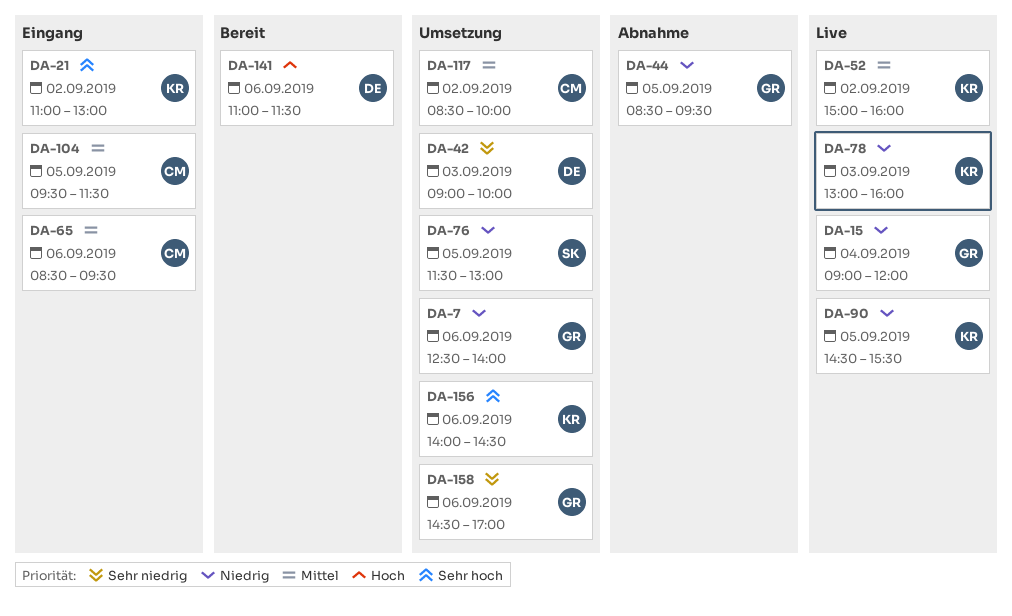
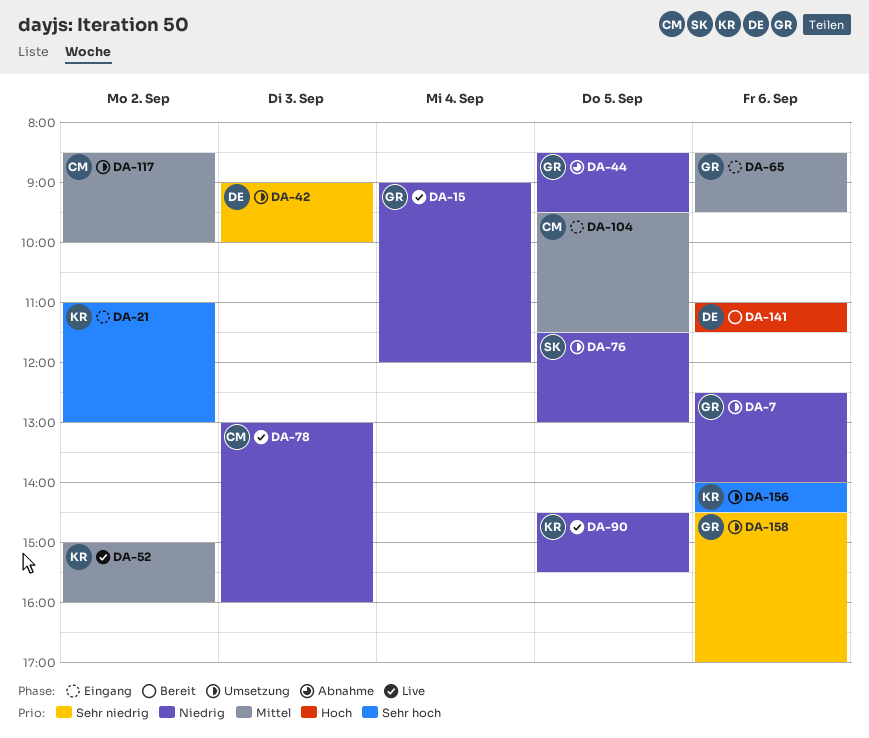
DA-65, owner: CM -> GR
DA-78, owner: KR -> CM

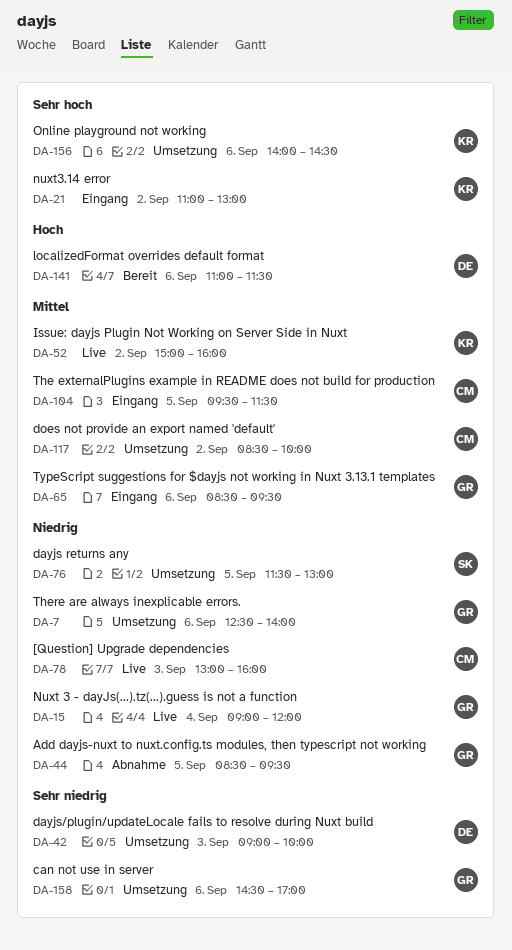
DA-90: present -> none

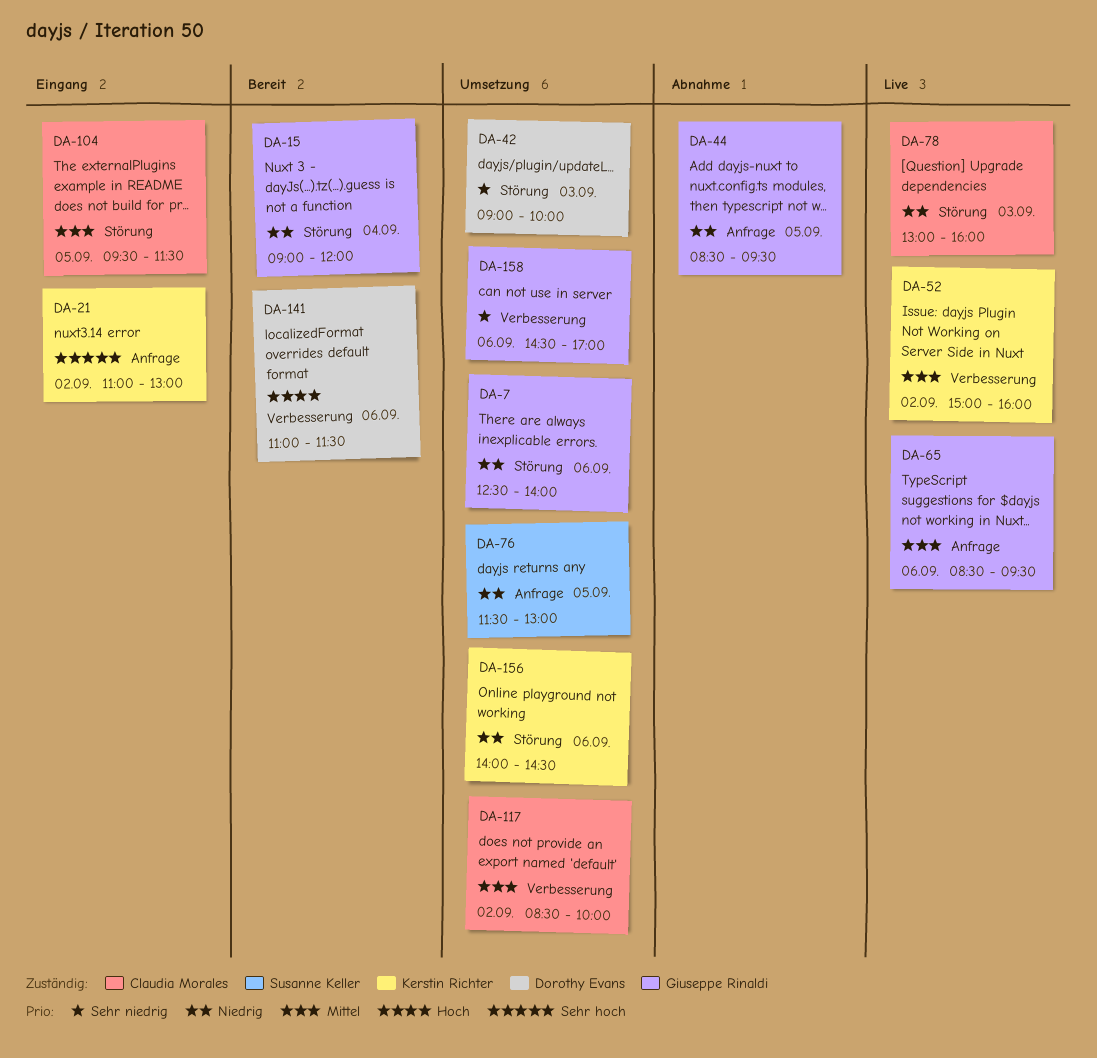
DA-15, status: Live -> Bereit
DA-65, status: Eingang -> Live
DA-156, priority: Sehr hoch -> Niedrig

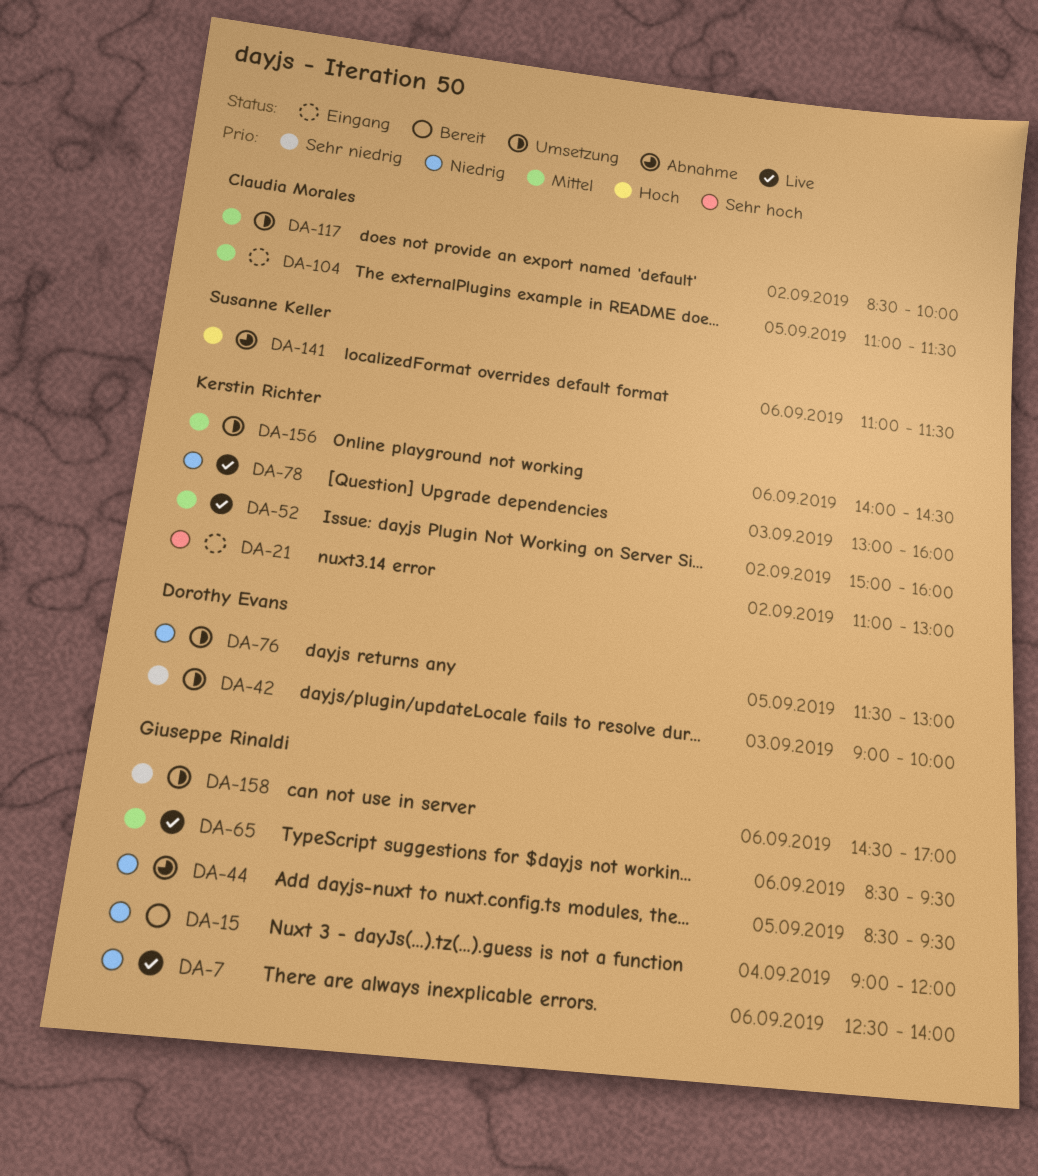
DA-7, status: Umsetzung -> Live
DA-76, owner: Susanne Keller -> Dorothy Evans
DA-78, owner: Claudia Morales -> Kerstin Richter
DA-104, begins: 09:30 -> 11:00
DA-141, status: Bereit -> Abnahme
DA-141, owner: Dorothy Evans -> Susanne Keller
DA-156, priority: Niedrig -> Mittel

